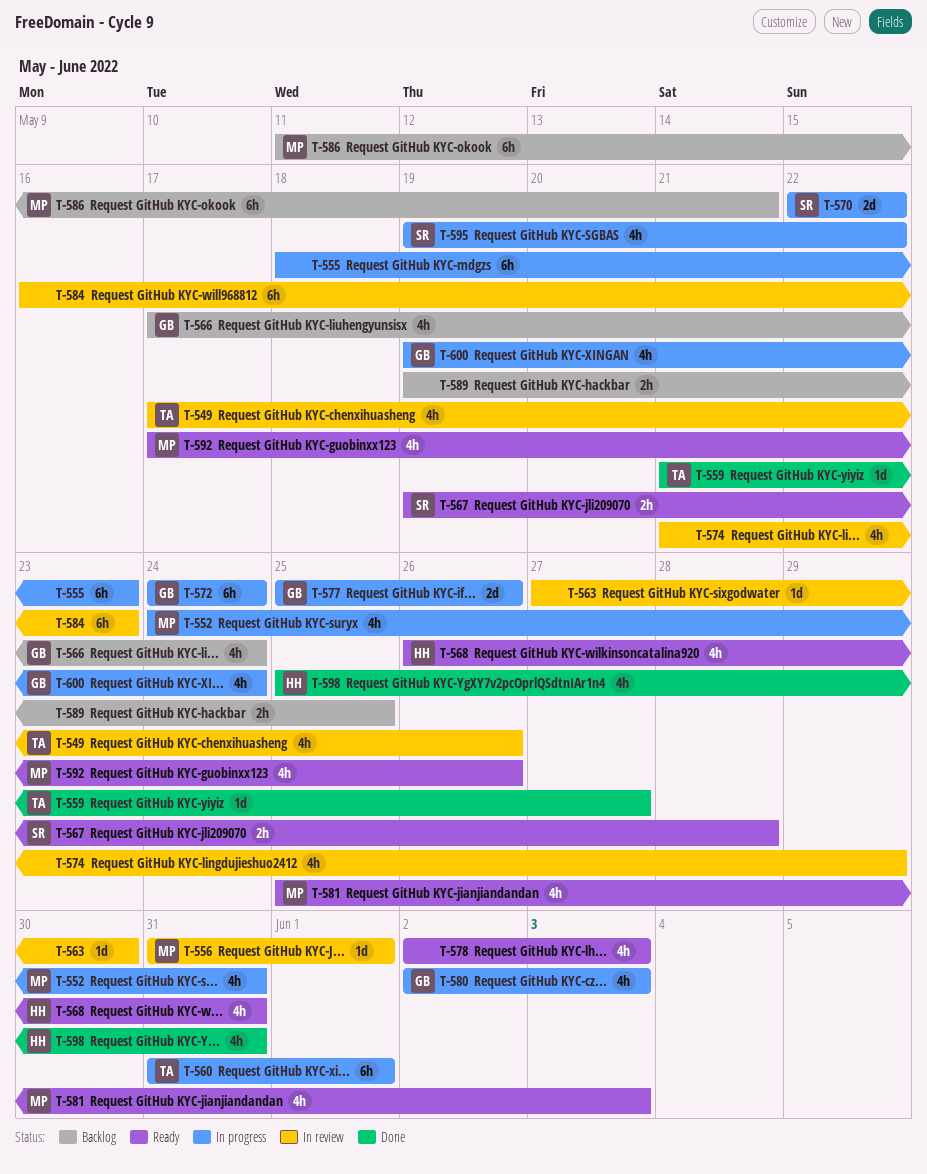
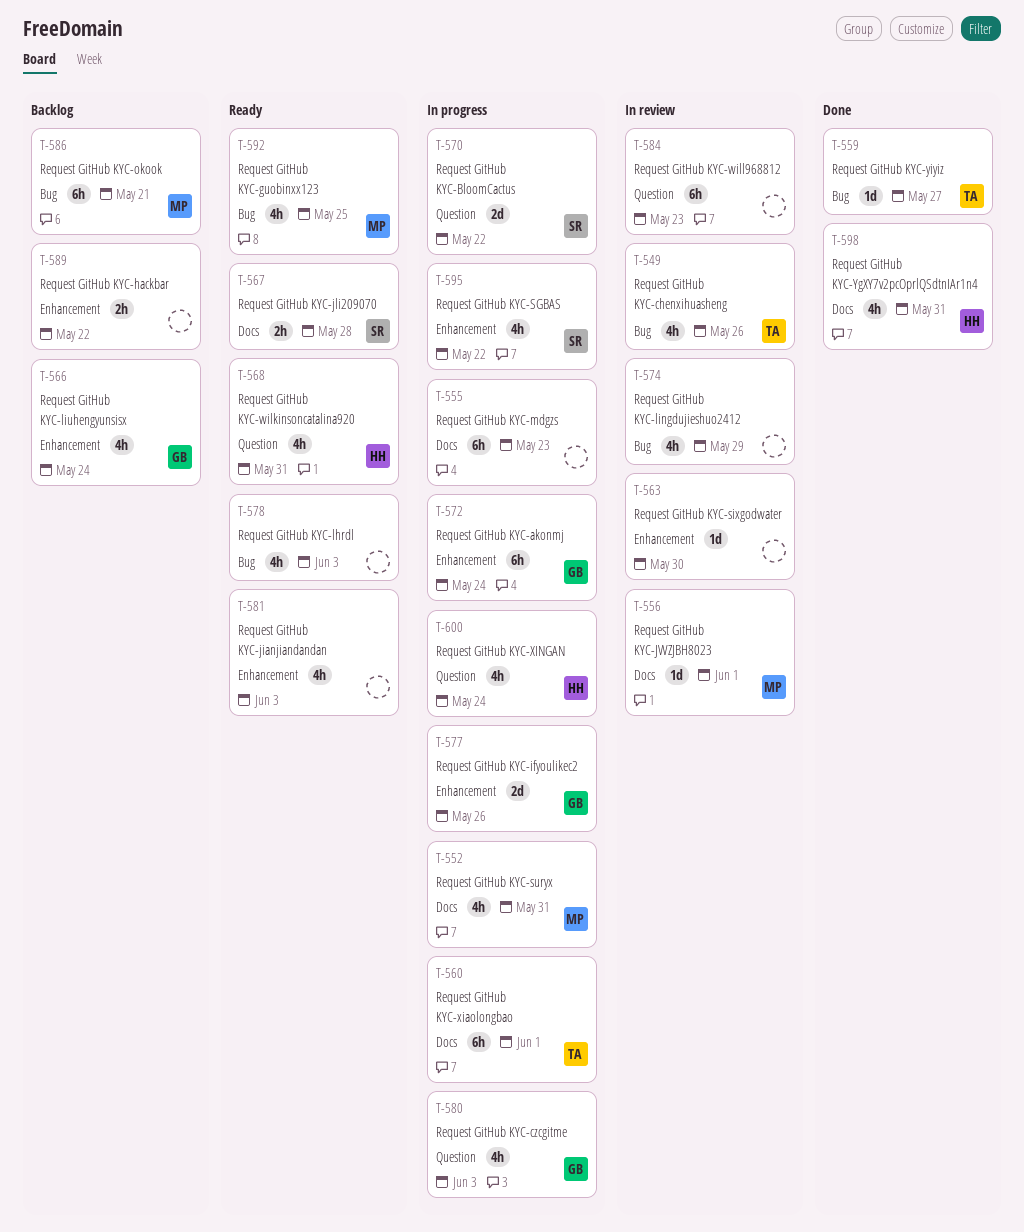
T-581, owner: MP -> none
T-589, due: May 25 -> May 22
T-592, due: May 26 -> May 25
T-600, owner: GB -> HH

